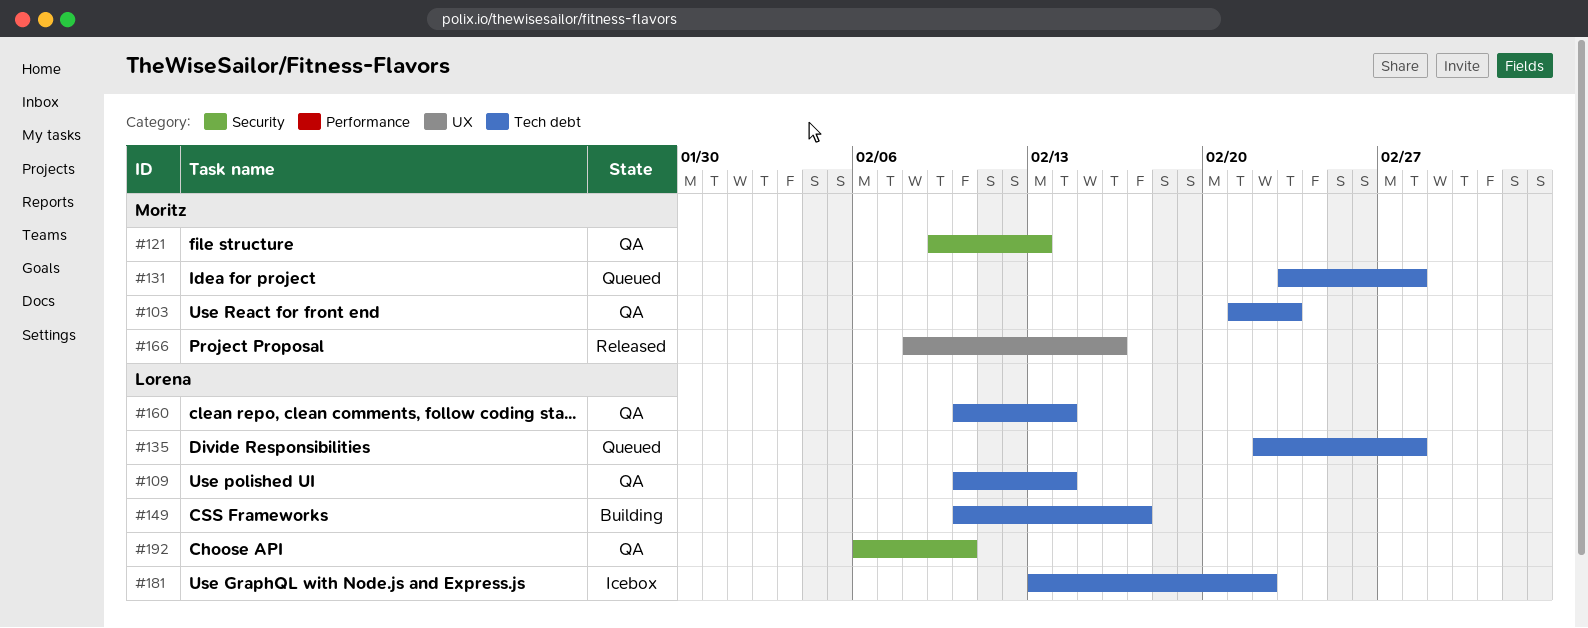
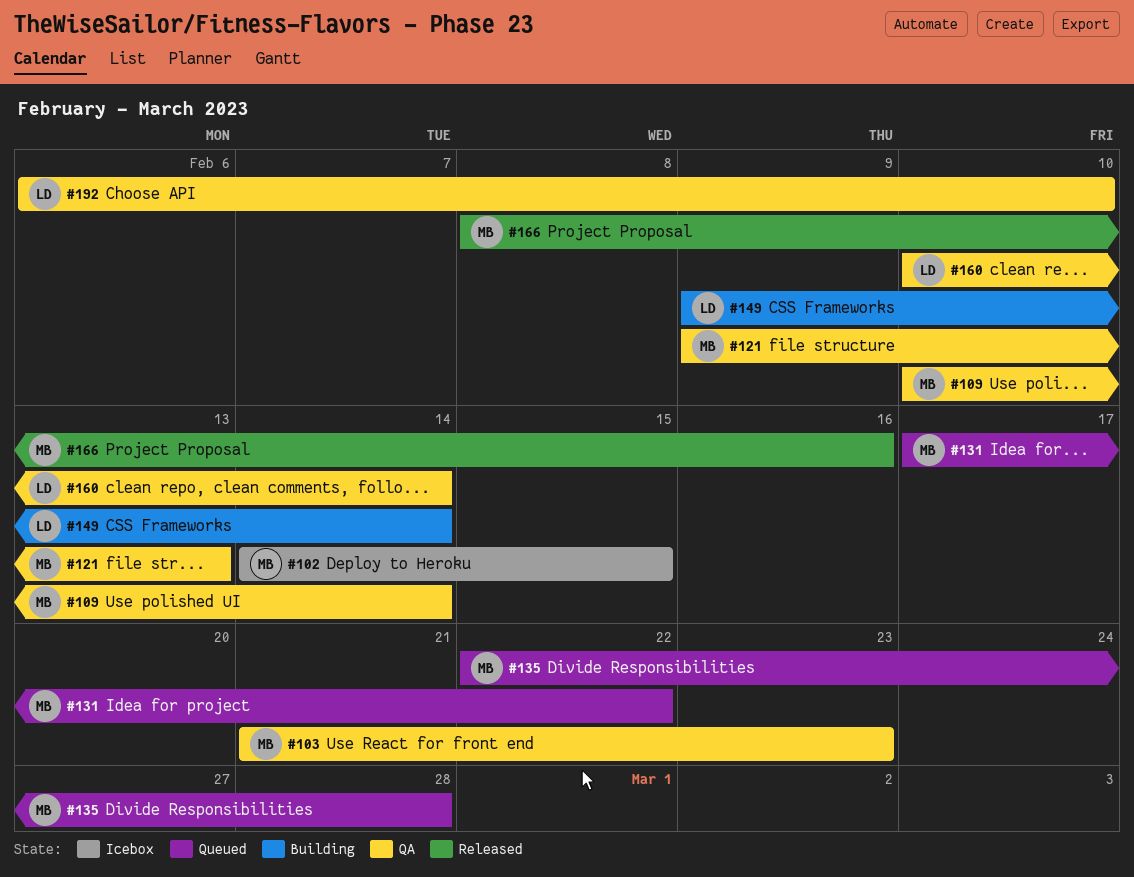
#102: none -> present
#109, owner: Lorena -> Moritz
#131, start: Feb 23 -> Feb 17
#131, due: Feb 28 -> Feb 22
#135, owner: Lorena -> Moritz
#149, start: Feb 10 -> Feb 9
#149, due: Feb 17 -> Feb 14
#181: present -> none

